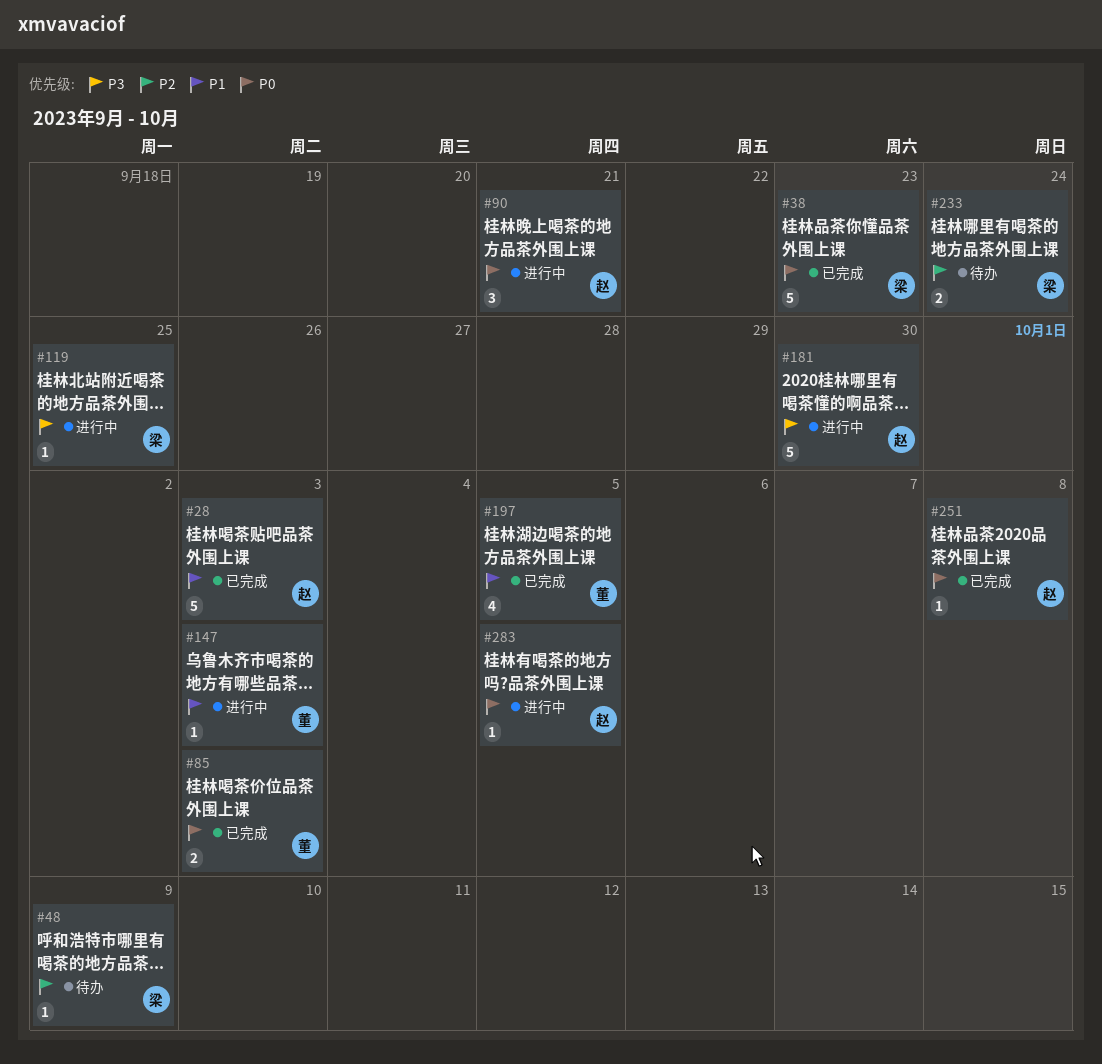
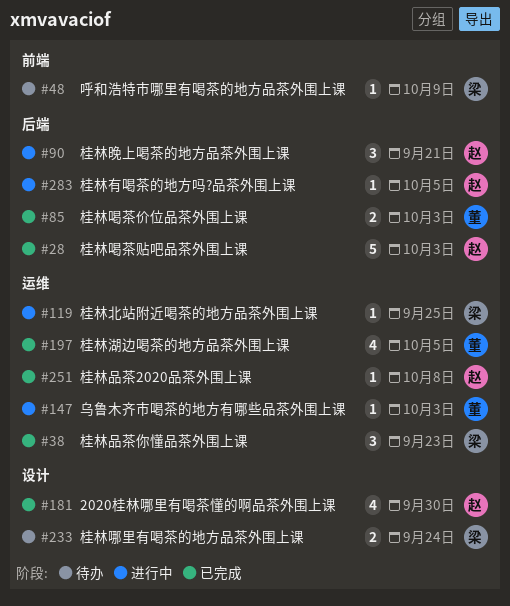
#38, estimate: 5 -> 3
#181, status: 进行中 -> 已完成
#181, estimate: 5 -> 4

